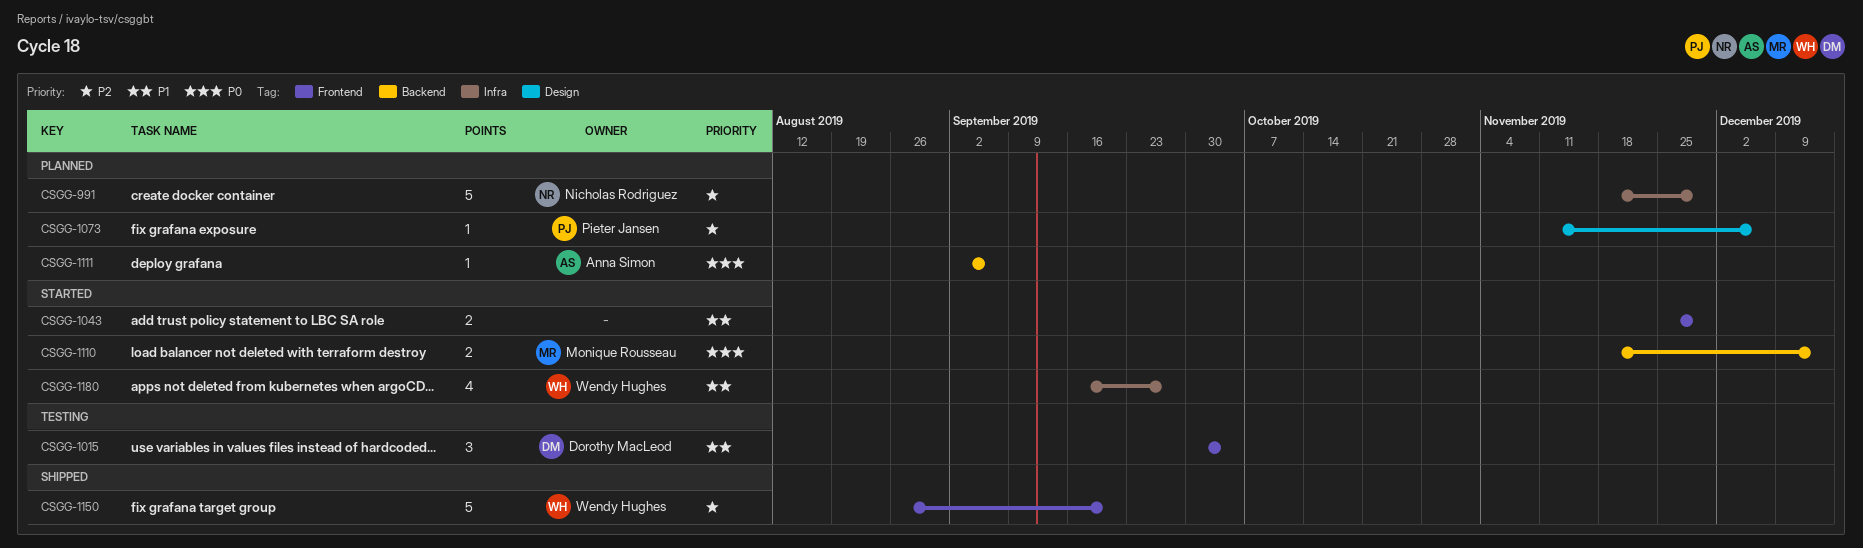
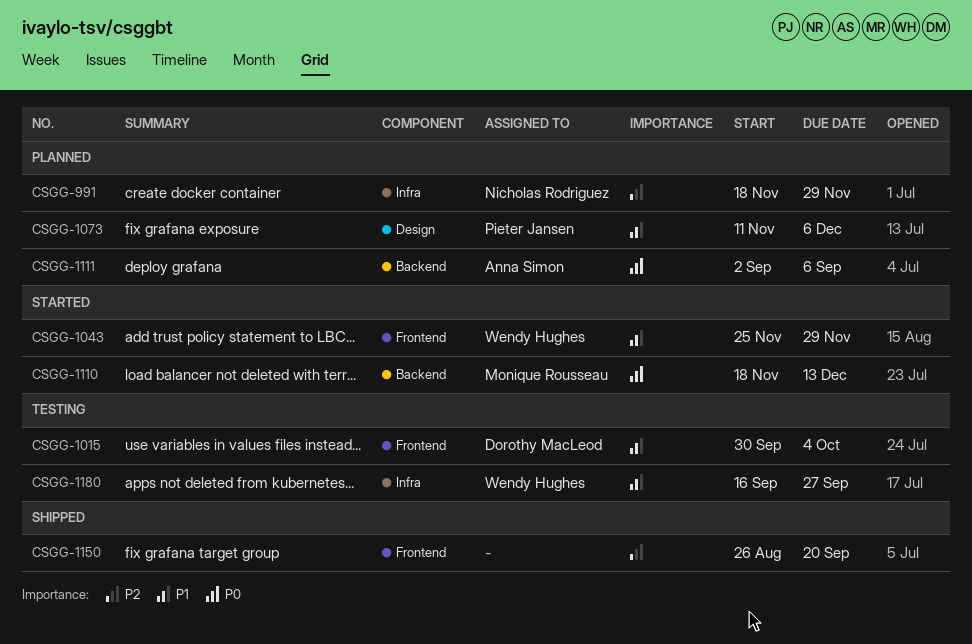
CSGG-1043, owner: none -> Wendy Hughes
CSGG-1073, priority: P2 -> P1
CSGG-1150, owner: Wendy Hughes -> none
CSGG-1180, status: Started -> Testing

